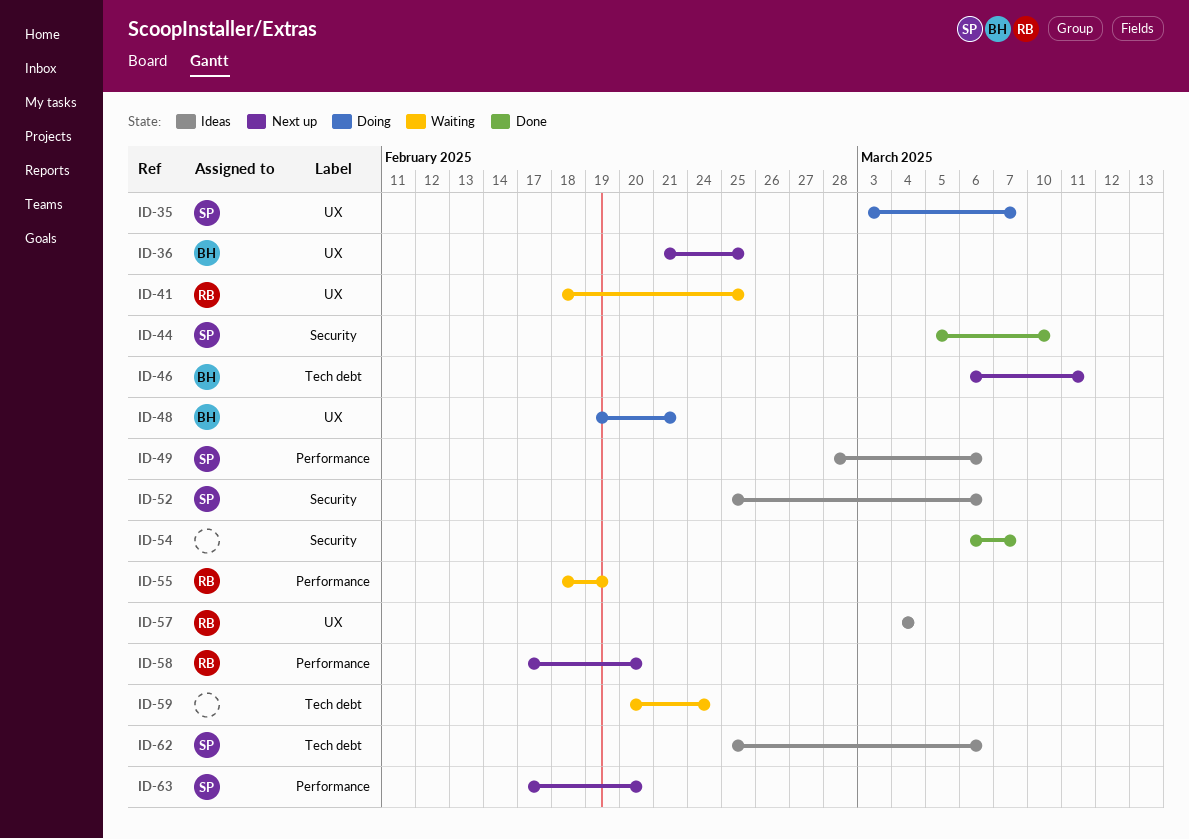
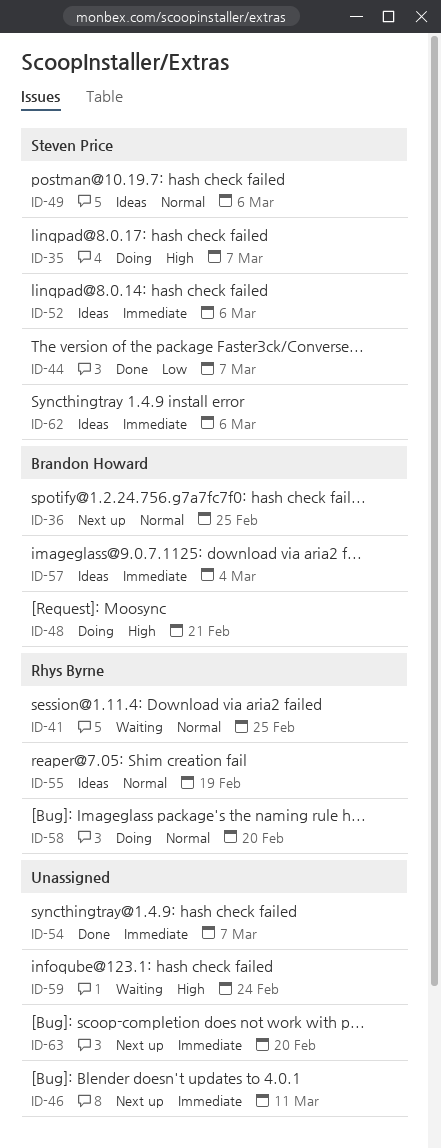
ID-44, due: Mar 10 -> Mar 7
ID-46, owner: Brandon Howard -> none
ID-55, status: Waiting -> Ideas
ID-57, owner: Rhys Byrne -> Brandon Howard
ID-58, status: Next up -> Doing
ID-63, owner: Steven Price -> none

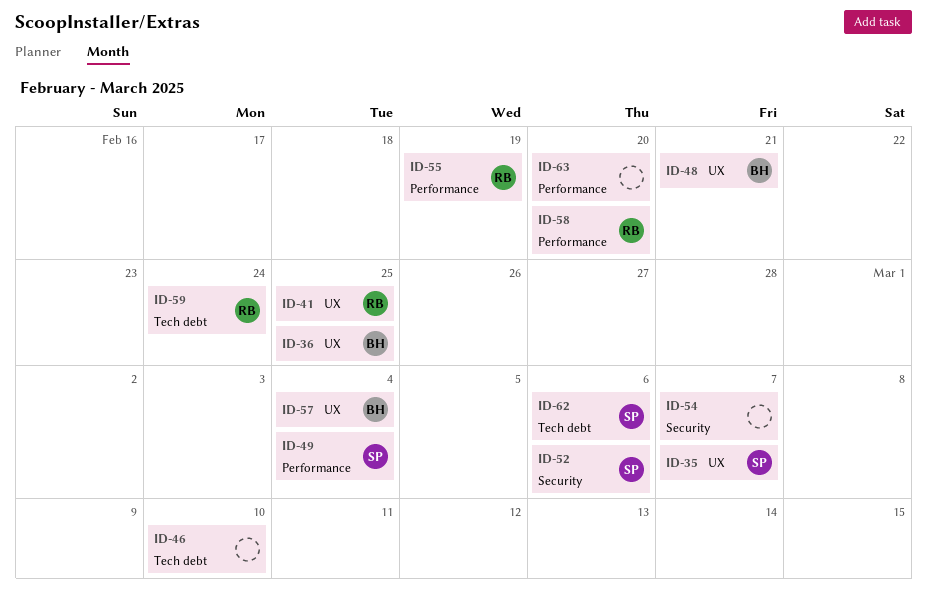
ID-44: present -> none
ID-46, due: Mar 11 -> Mar 10
ID-49, due: Mar 6 -> Mar 4
ID-59, owner: none -> Rhys Byrne

